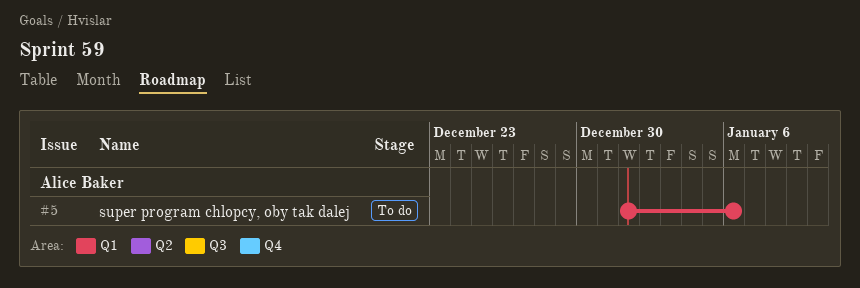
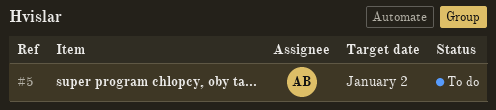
#5, due: Jan 6 -> Jan 2

